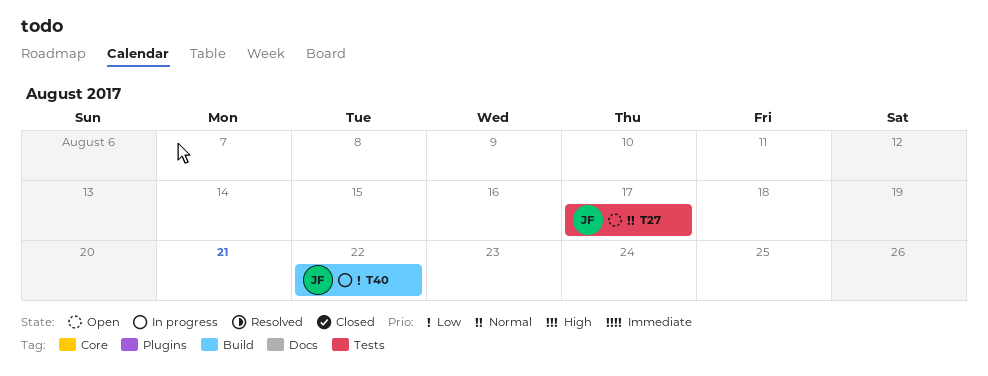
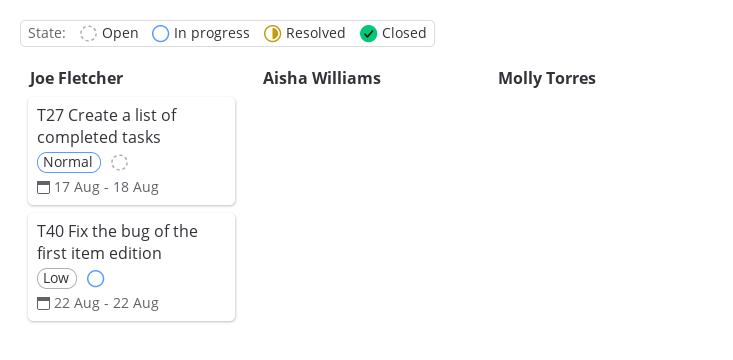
T27, due: Aug 17 -> Aug 18

